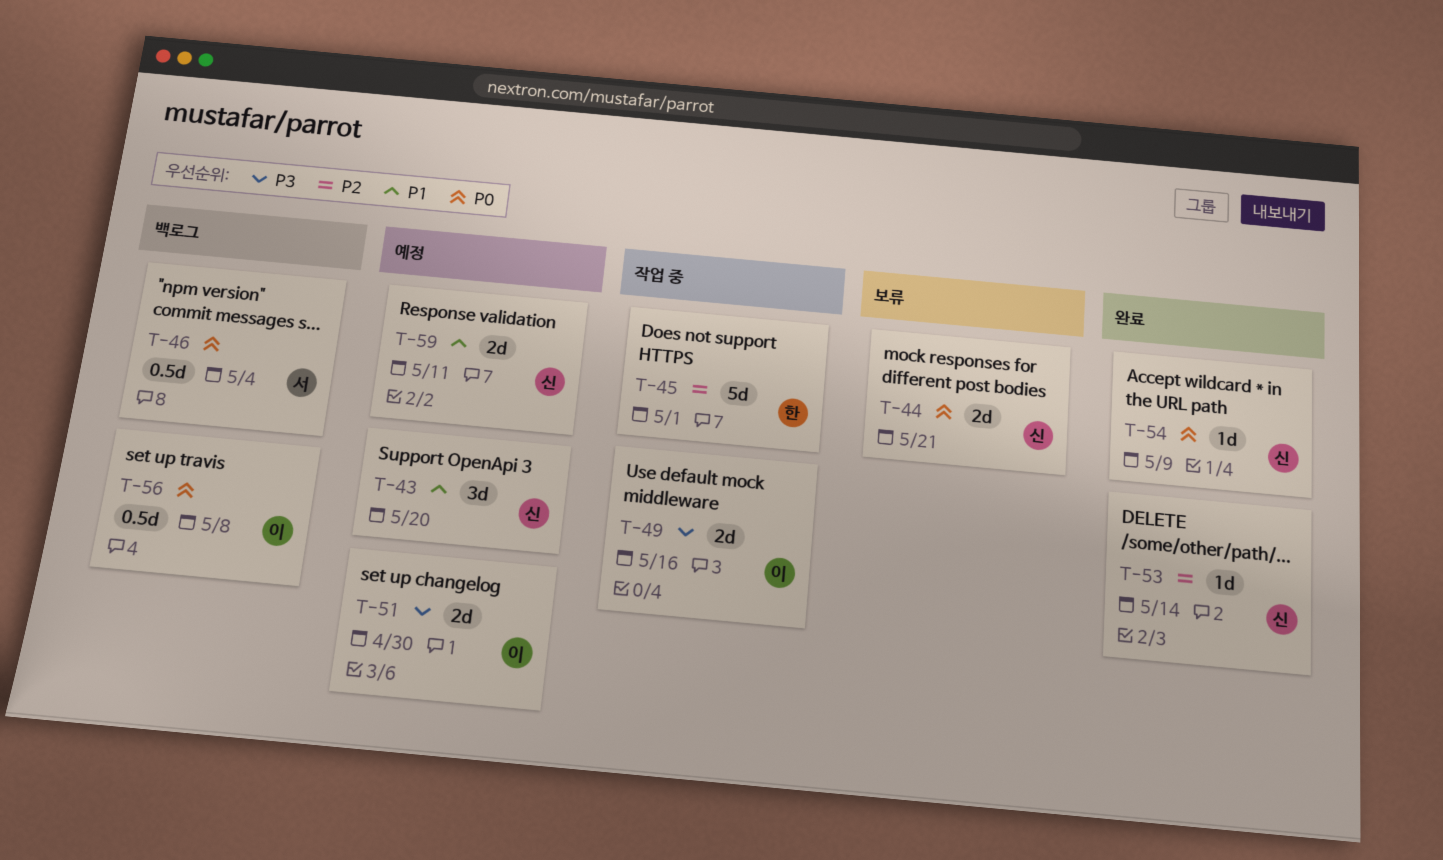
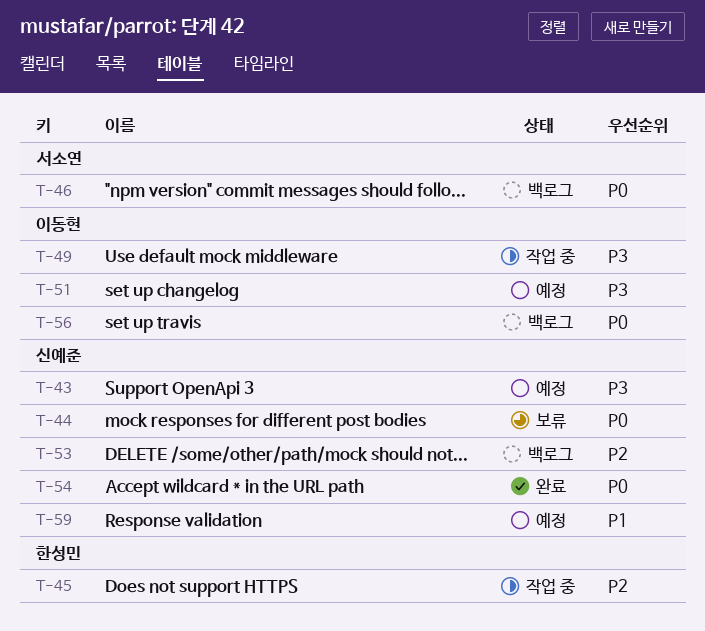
T-43, priority: P1 -> P3
T-53, status: 완료 -> 백로그

